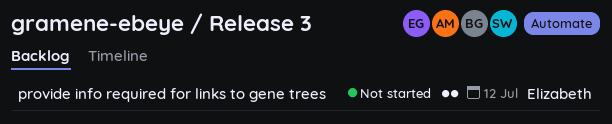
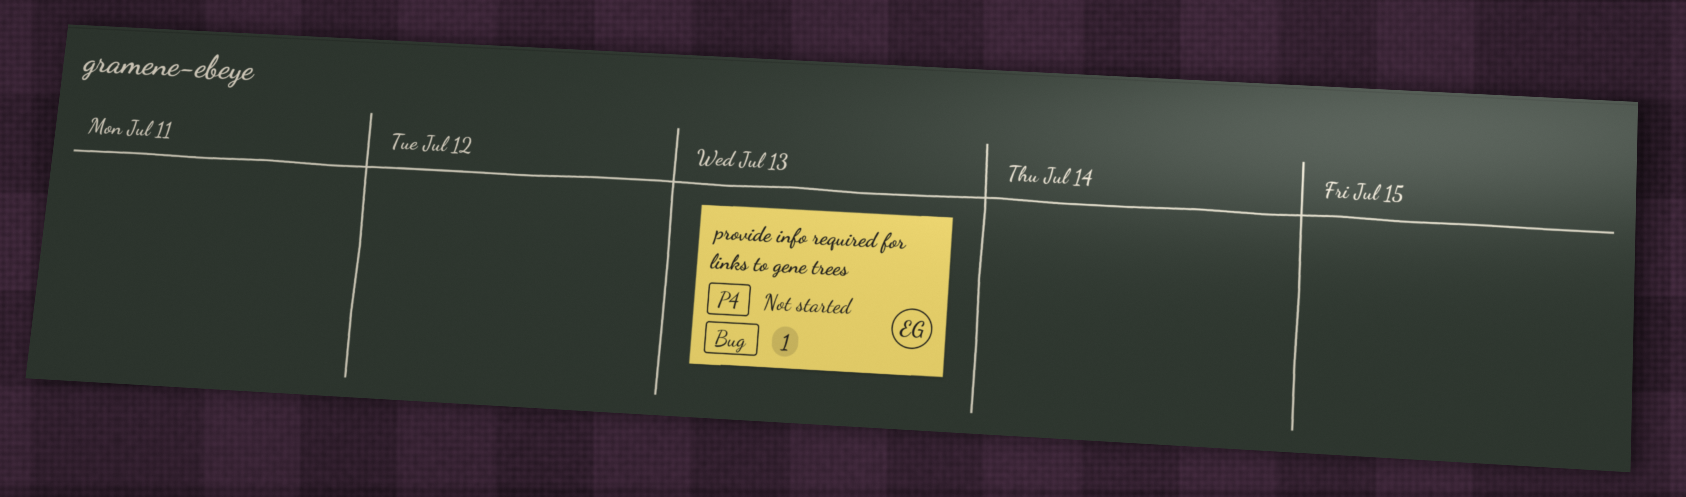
provide info required for links to gene trees, estimate: 2 -> 1
provide info required for links to gene trees, due: Jul 12 -> Jul 13

